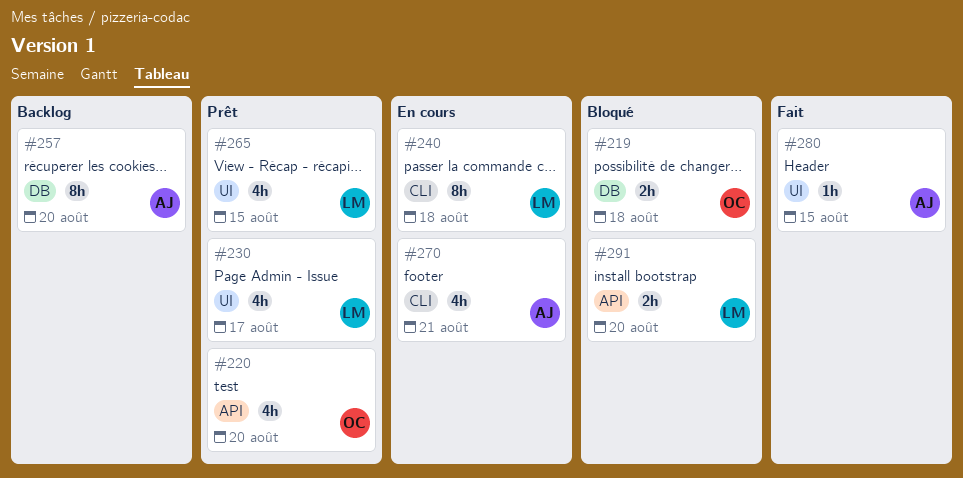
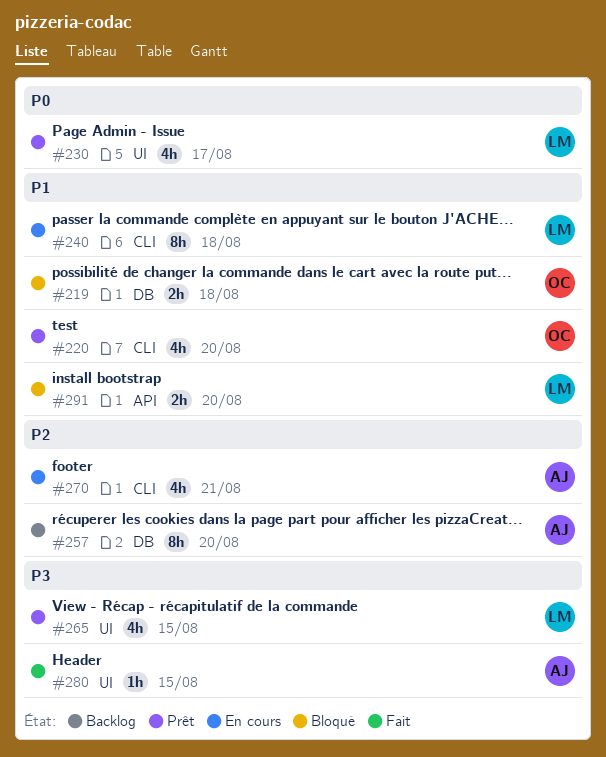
#220, label: API -> CLI

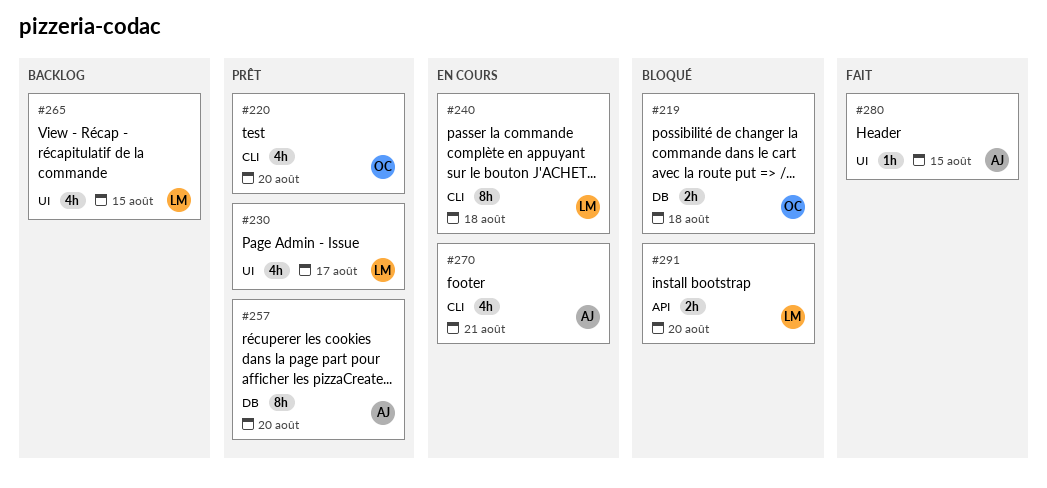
#257, status: Backlog -> Prêt
#265, status: Prêt -> Backlog

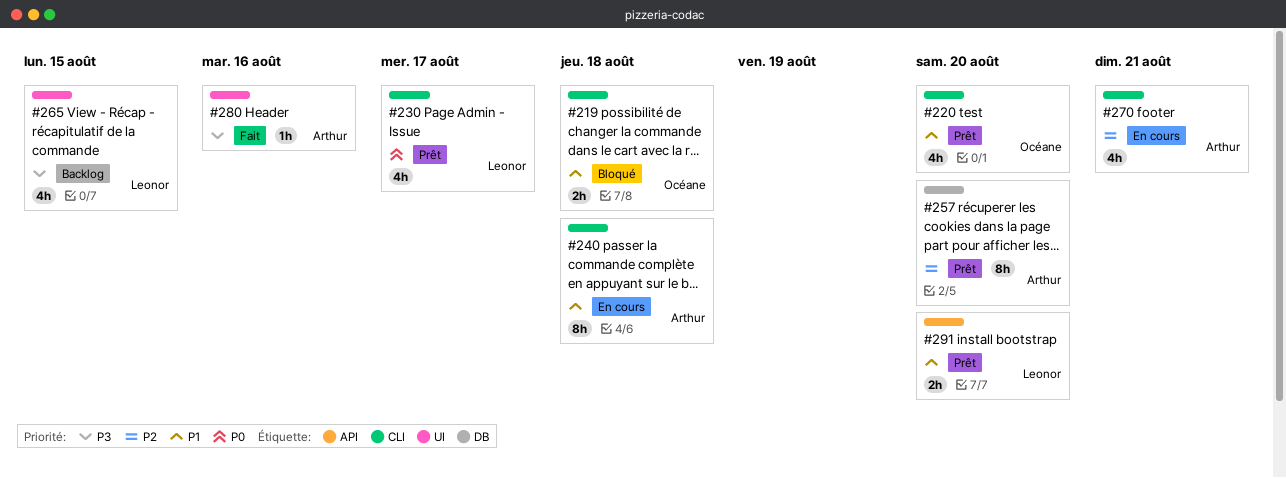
#219, label: DB -> CLI
#230, label: UI -> CLI
#240, owner: Leonor -> Arthur
#280, due: Aug 15 -> Aug 16
#291, status: Bloqué -> Prêt

